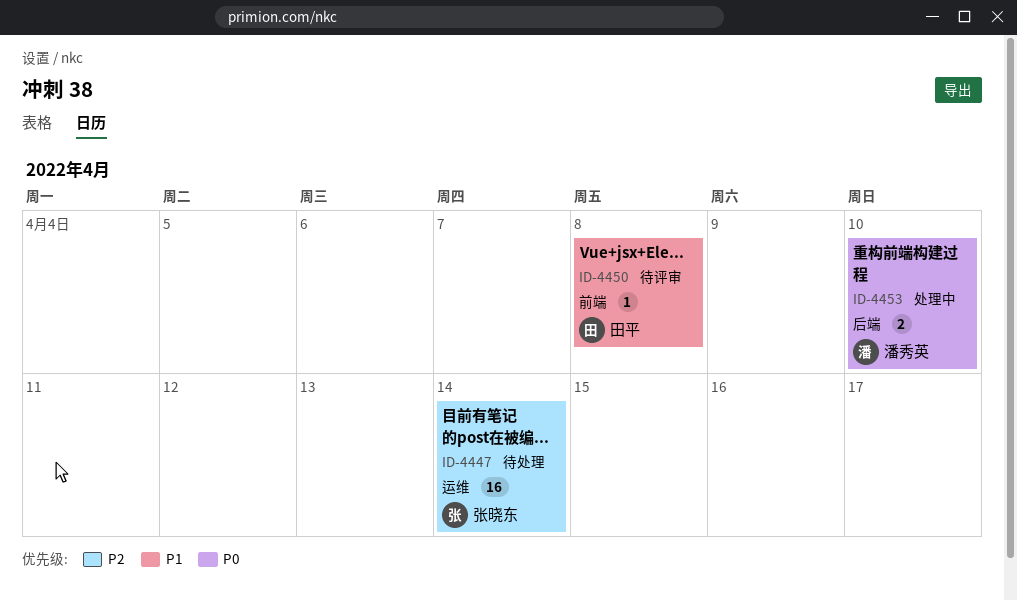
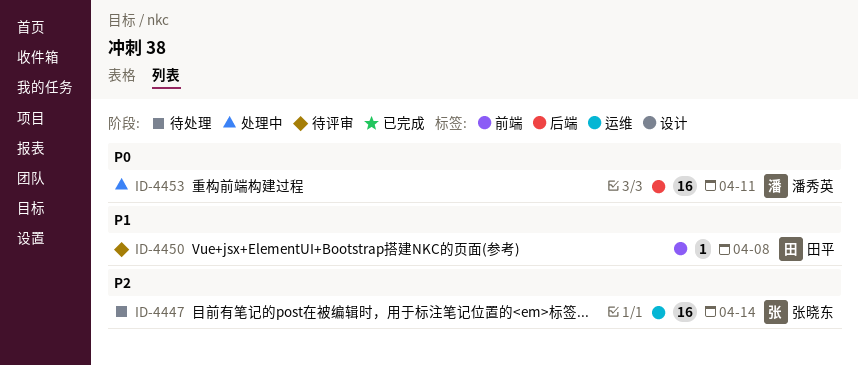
ID-4453, estimate: 2 -> 16
ID-4453, due: Apr 10 -> Apr 11

